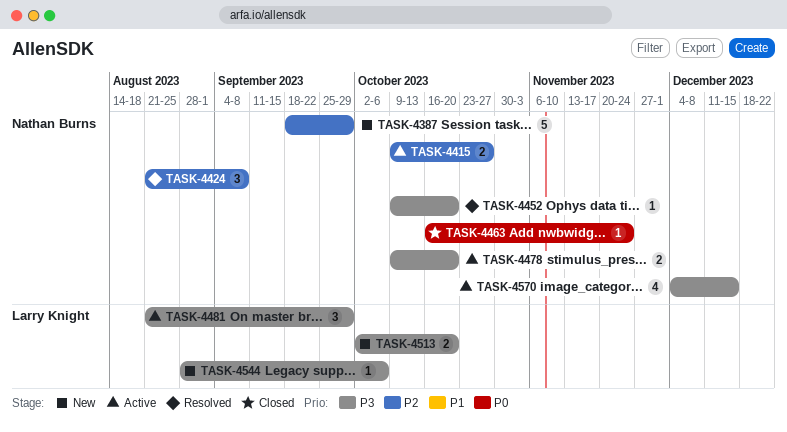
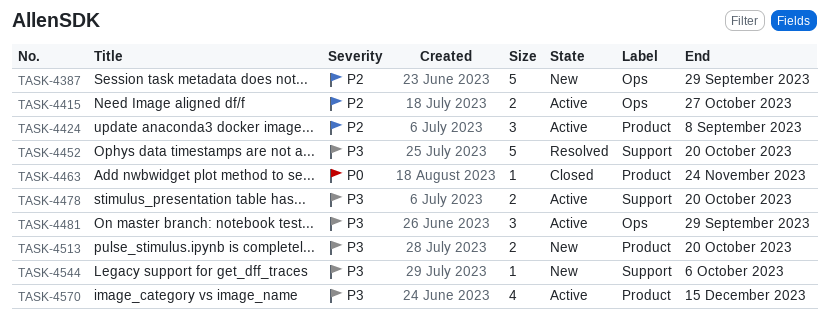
TASK-4424, status: Resolved -> Active
TASK-4452, estimate: 1 -> 5

